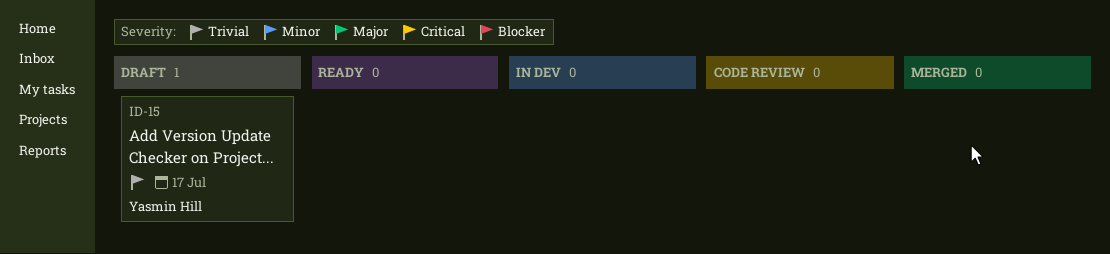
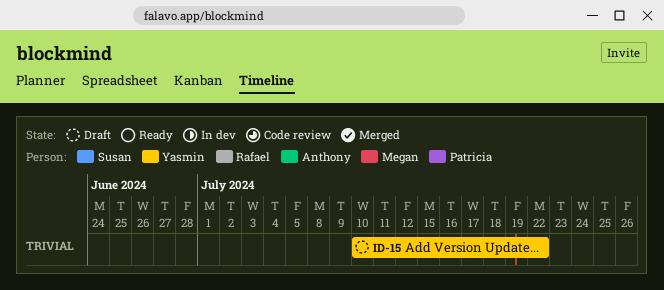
ID-15, due: Jul 17 -> Jul 22

